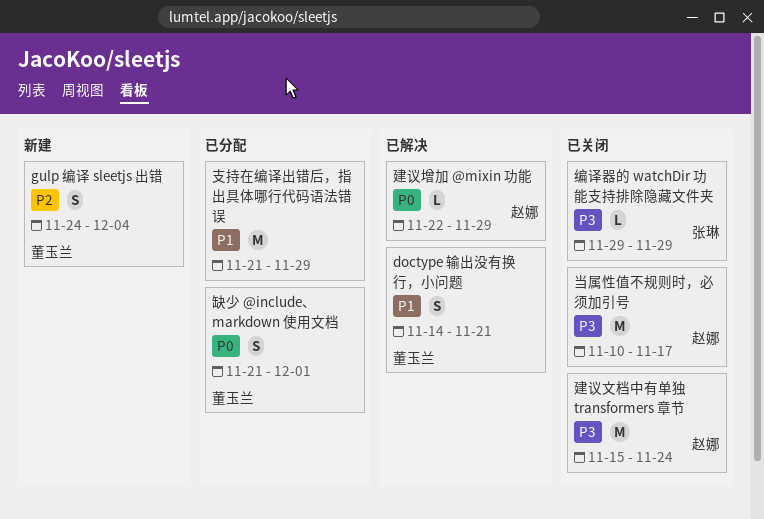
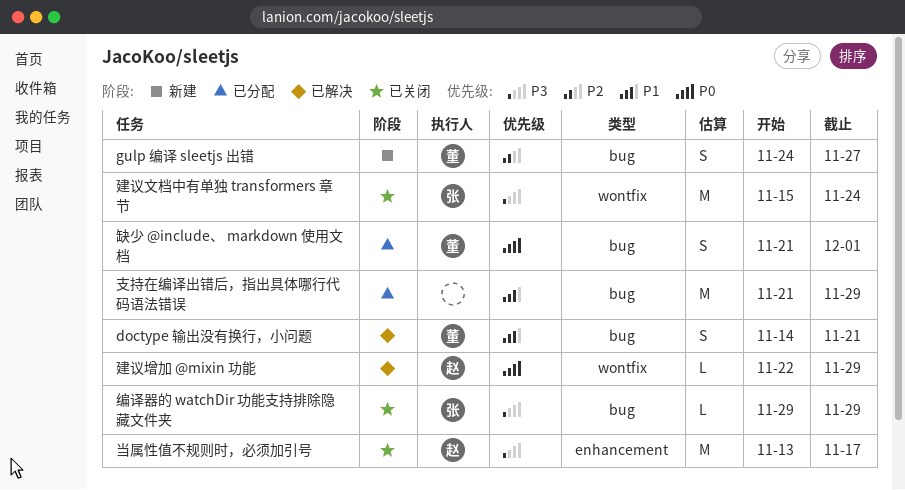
gulp 编译 sleetjs 出错, due: Dec 4 -> Nov 27
建议文档中有单独 transformers 章节, owner: 赵娜 -> 张琳
当属性值不规则时，必须加引号, start: Nov 10 -> Nov 13

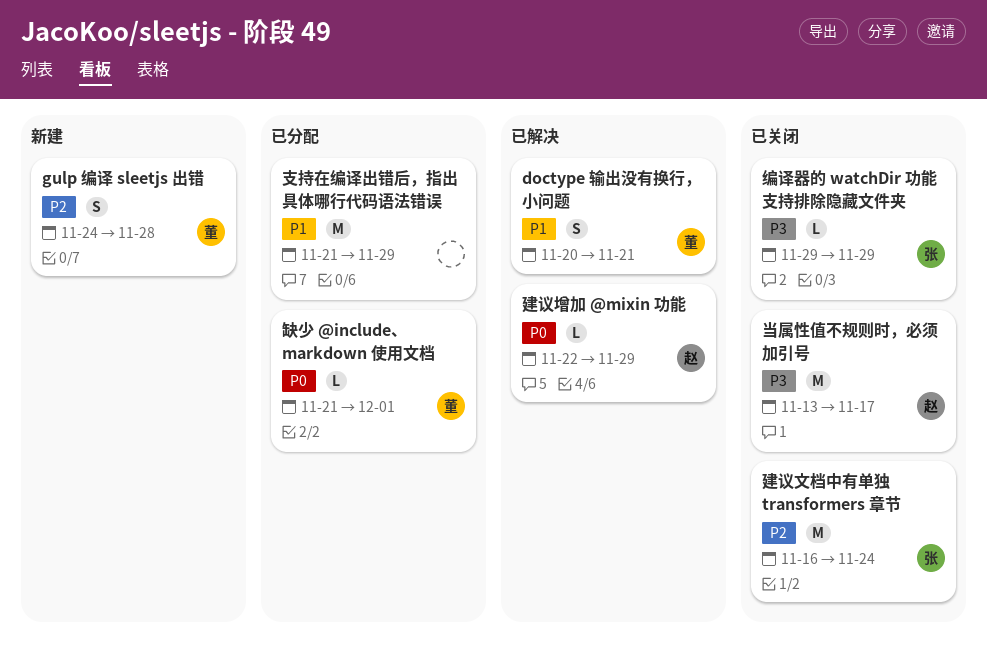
doctype 输出没有换行，小问题, start: Nov 14 -> Nov 20
gulp 编译 sleetjs 出错, due: Nov 27 -> Nov 28
建议文档中有单独 transformers 章节, priority: P3 -> P2
建议文档中有单独 transformers 章节, start: Nov 15 -> Nov 16
缺少 @include、 markdown 使用文档, estimate: S -> L

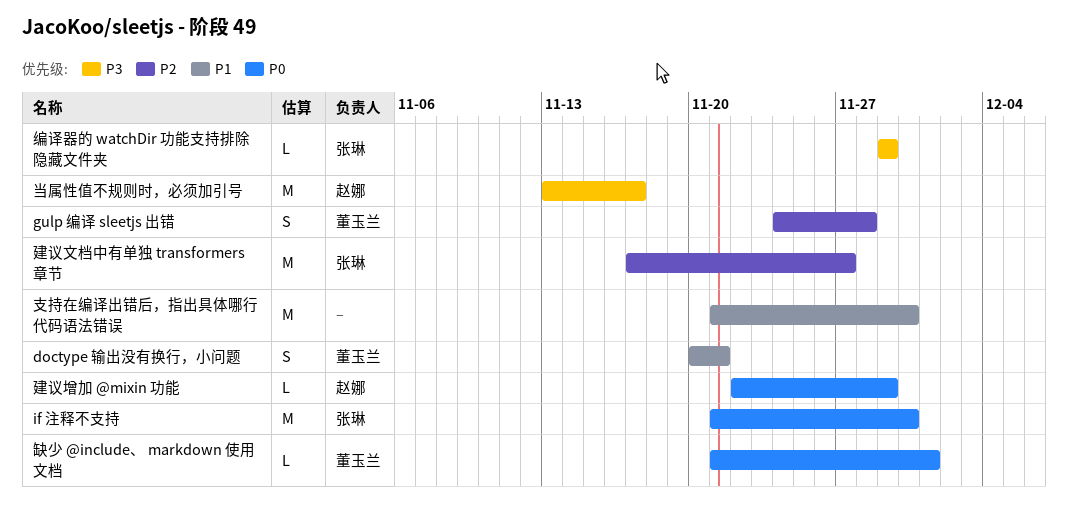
if 注释不支持: none -> present
建议文档中有单独 transformers 章节, start: Nov 16 -> Nov 17
建议文档中有单独 transformers 章节, due: Nov 24 -> Nov 27
支持在编译出错后，指出具体哪行代码语法错误, due: Nov 29 -> Nov 30

